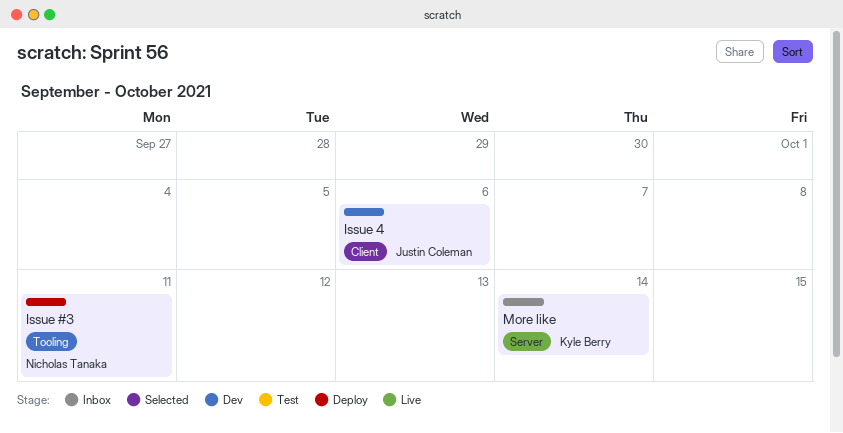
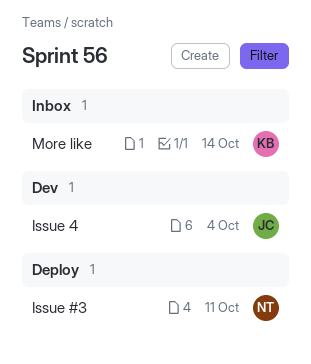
Issue 4, due: Oct 6 -> Oct 4

